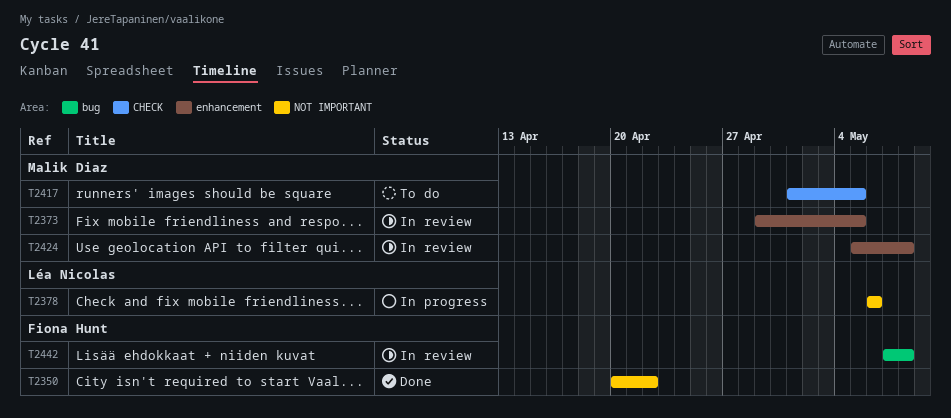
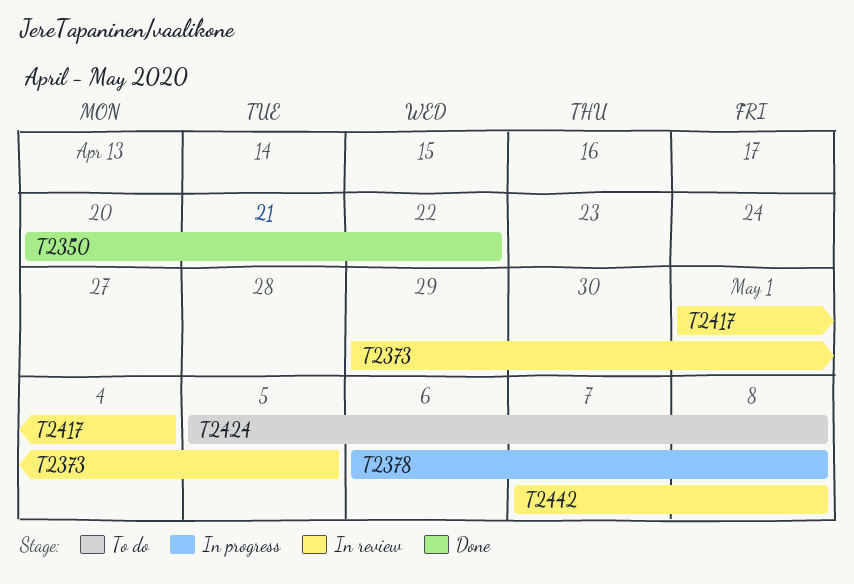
T2378, due: May 6 -> May 8
T2417, status: To do -> In review
T2417, due: May 5 -> May 4
T2424, status: In review -> To do

